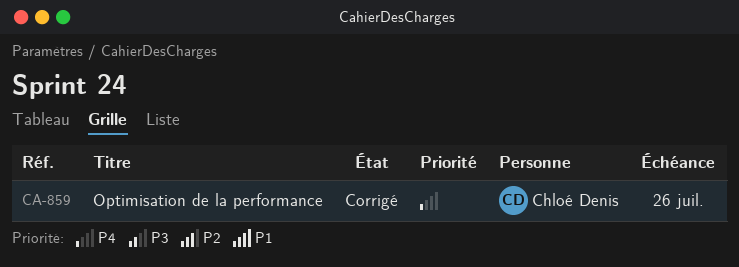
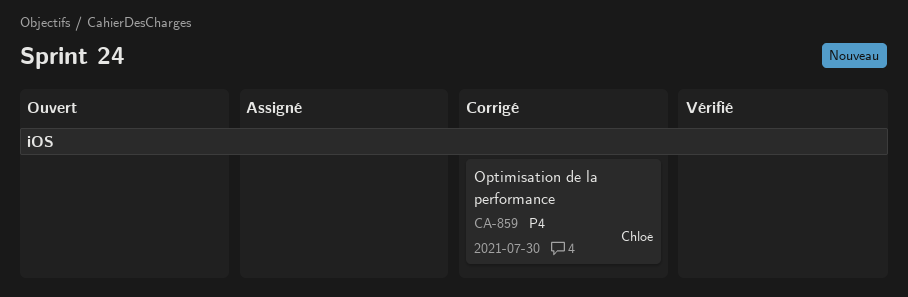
CA-859, due: Jul 26 -> Jul 30

